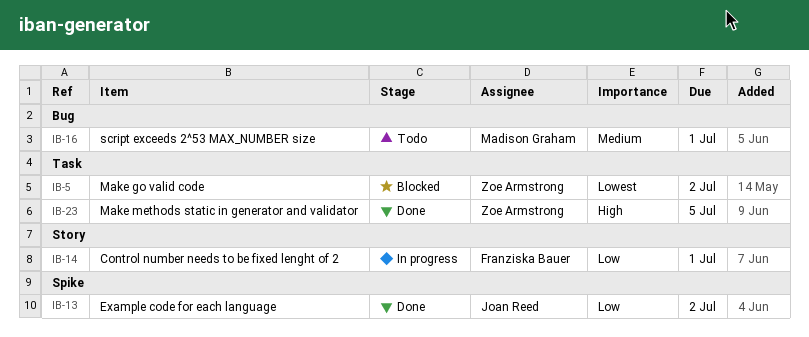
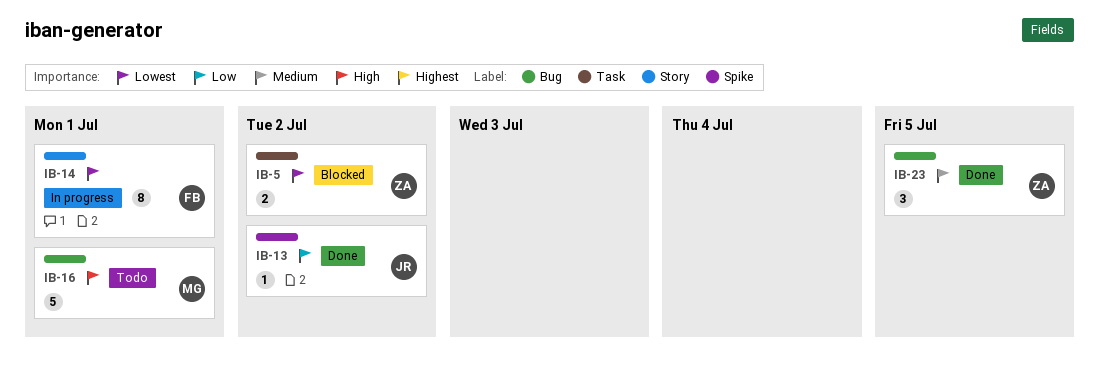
IB-14, priority: Low -> Lowest
IB-16, priority: Medium -> High
IB-23, priority: High -> Medium
IB-23, label: Task -> Bug

